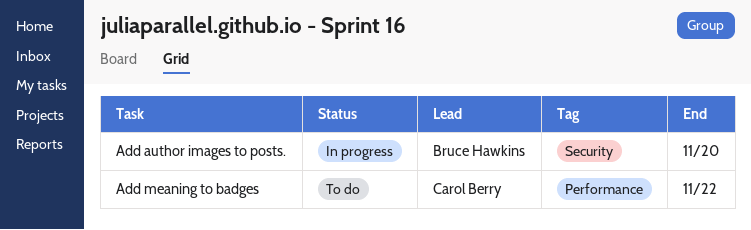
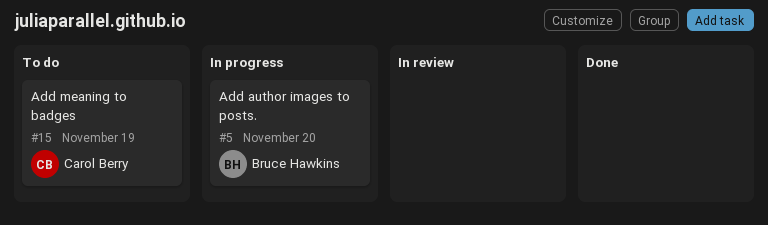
Add meaning to badges, due: Nov 22 -> Nov 19

